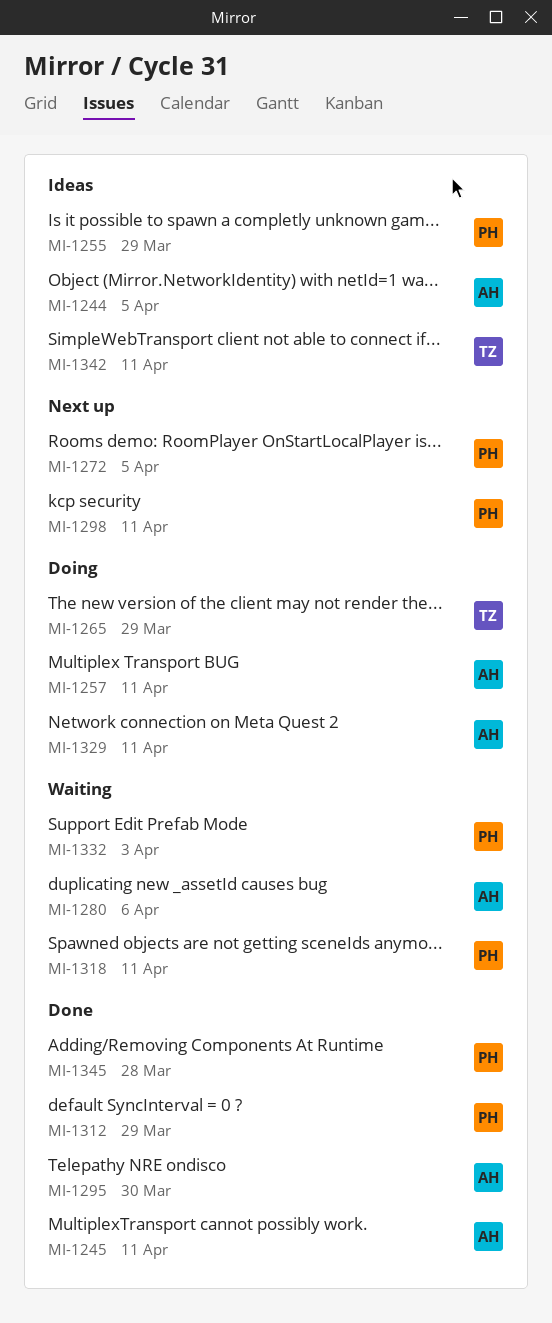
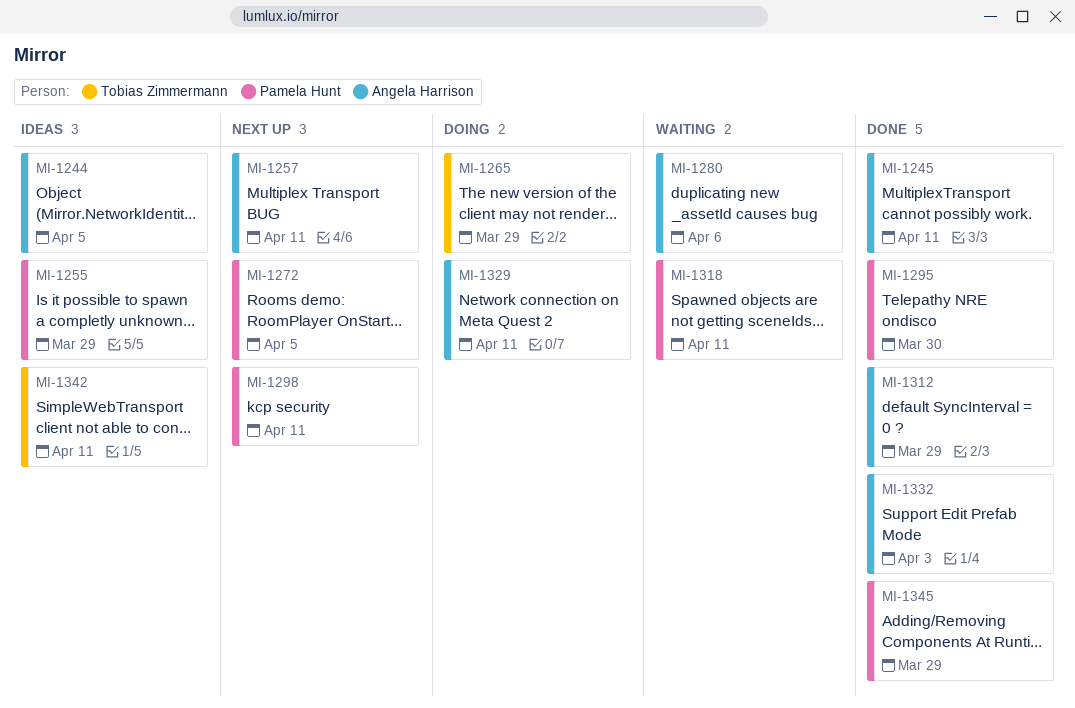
MI-1257, status: Doing -> Next up
MI-1295, owner: Angela Harrison -> Pamela Hunt
MI-1312, owner: Pamela Hunt -> Angela Harrison
MI-1332, status: Waiting -> Done
MI-1332, owner: Pamela Hunt -> Angela Harrison
MI-1345, due: Mar 28 -> Mar 29

